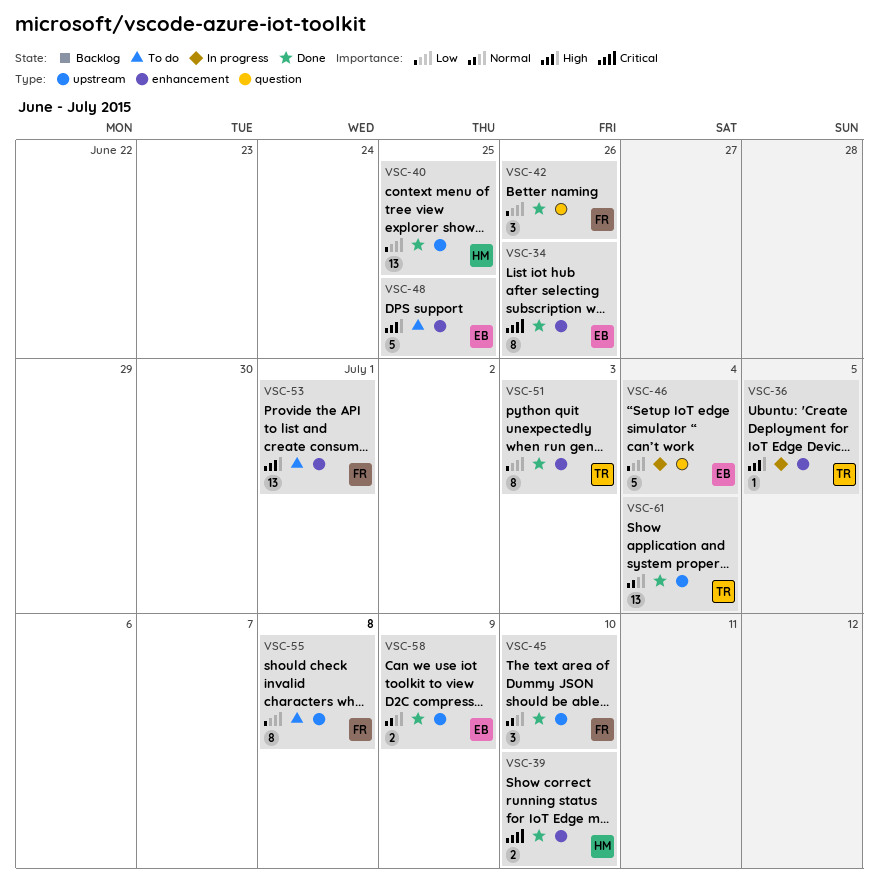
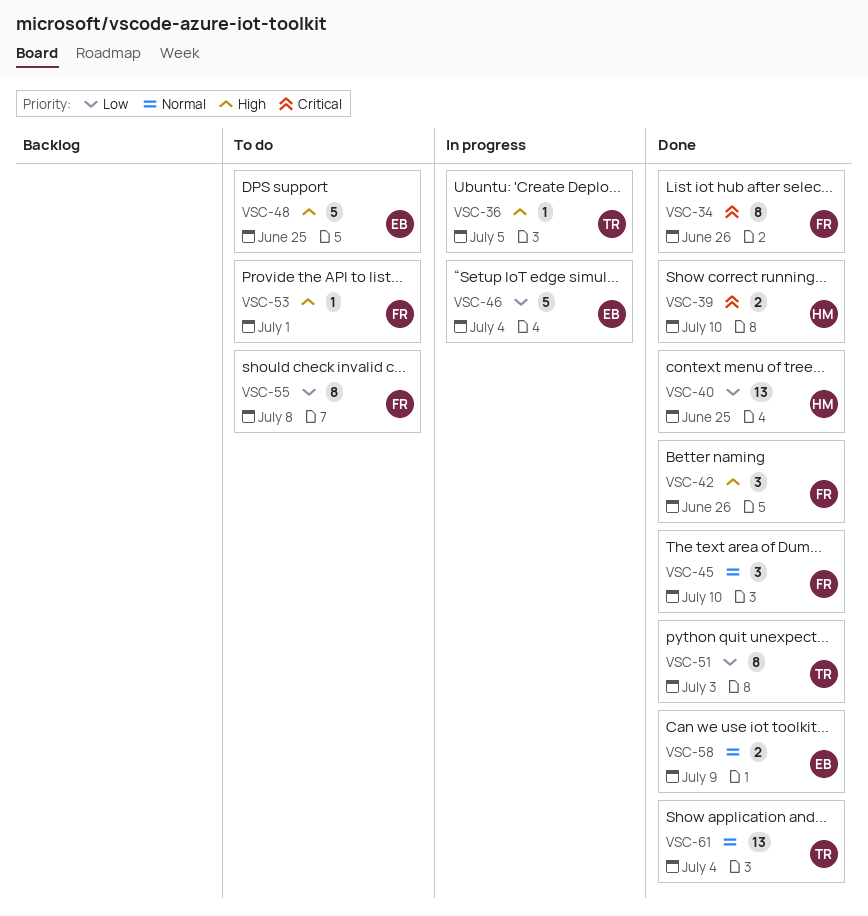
VSC-34, owner: EB -> FR
VSC-42, priority: Low -> High
VSC-53, estimate: 13 -> 1

